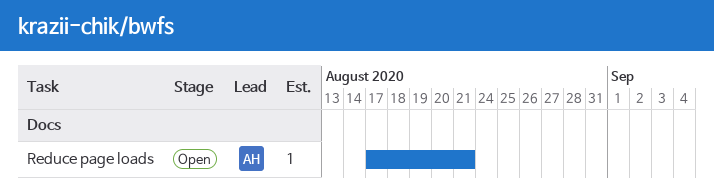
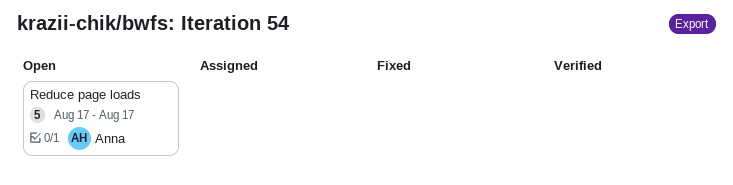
Reduce page loads, estimate: 1 -> 5
Reduce page loads, due: Aug 21 -> Aug 17

